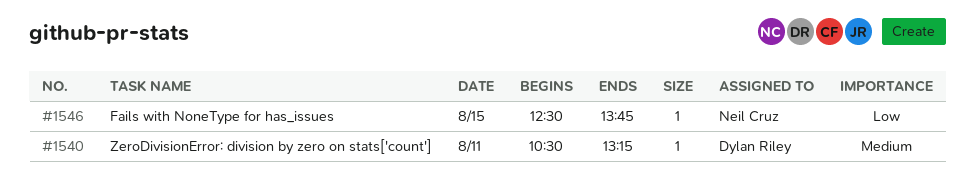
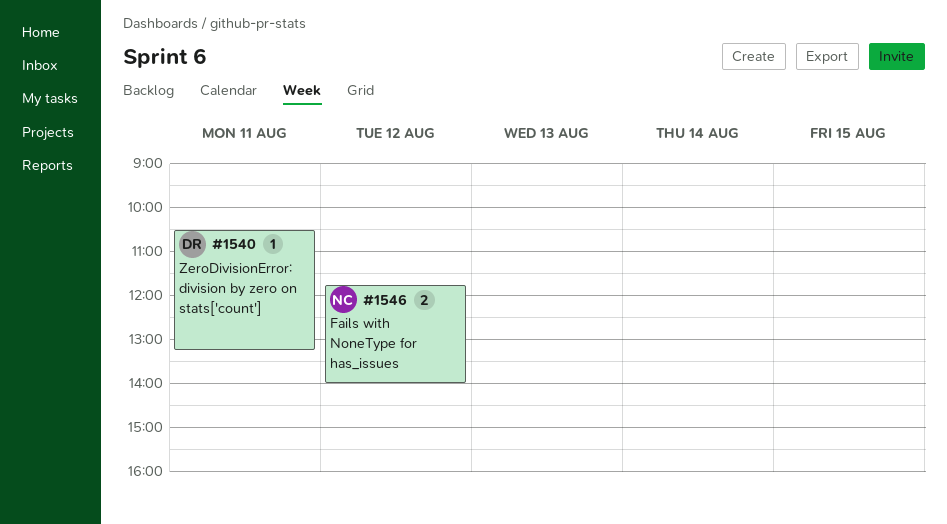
#1546, estimate: 1 -> 2
#1546, day: Aug 15 -> Aug 12
#1546, begins: 12:30 -> 11:45
#1546, ends: 13:45 -> 14:00

